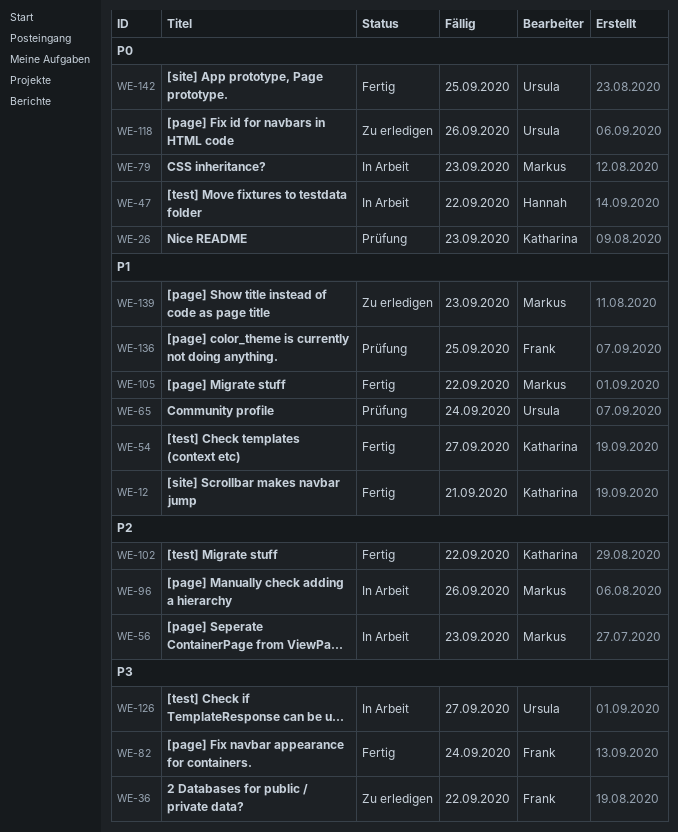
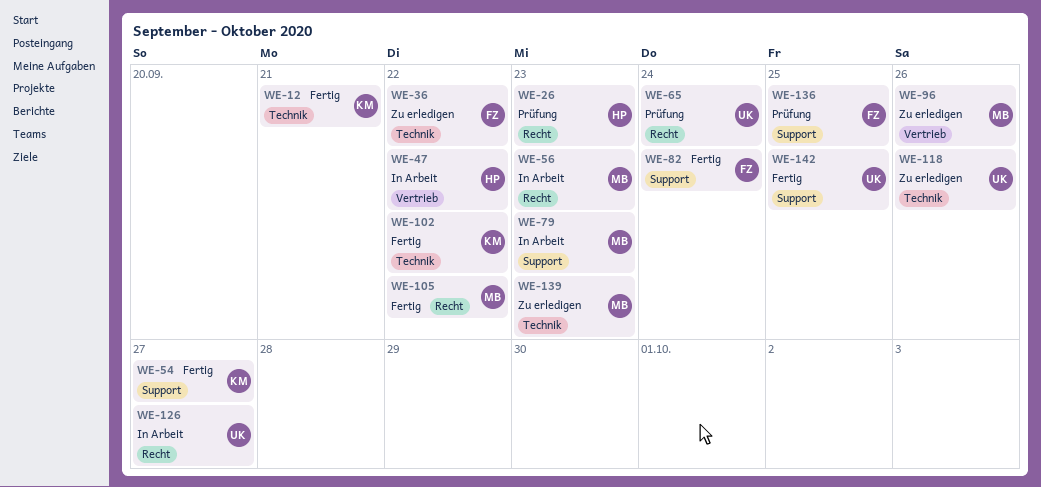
WE-26, owner: Katharina -> Hannah
WE-96, status: In Arbeit -> Zu erledigen

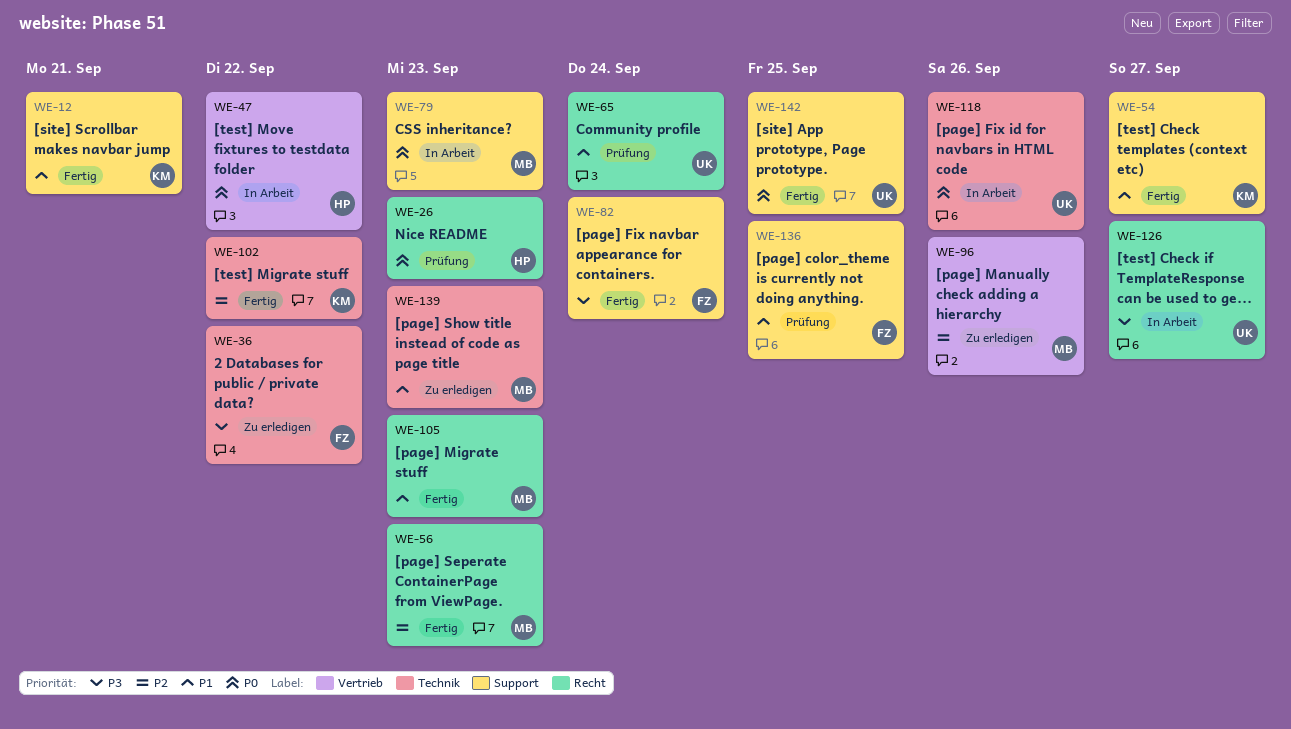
WE-12, label: Technik -> Support
WE-56, status: In Arbeit -> Fertig
WE-105, due: Sep 22 -> Sep 23
WE-118, status: Zu erledigen -> In Arbeit

